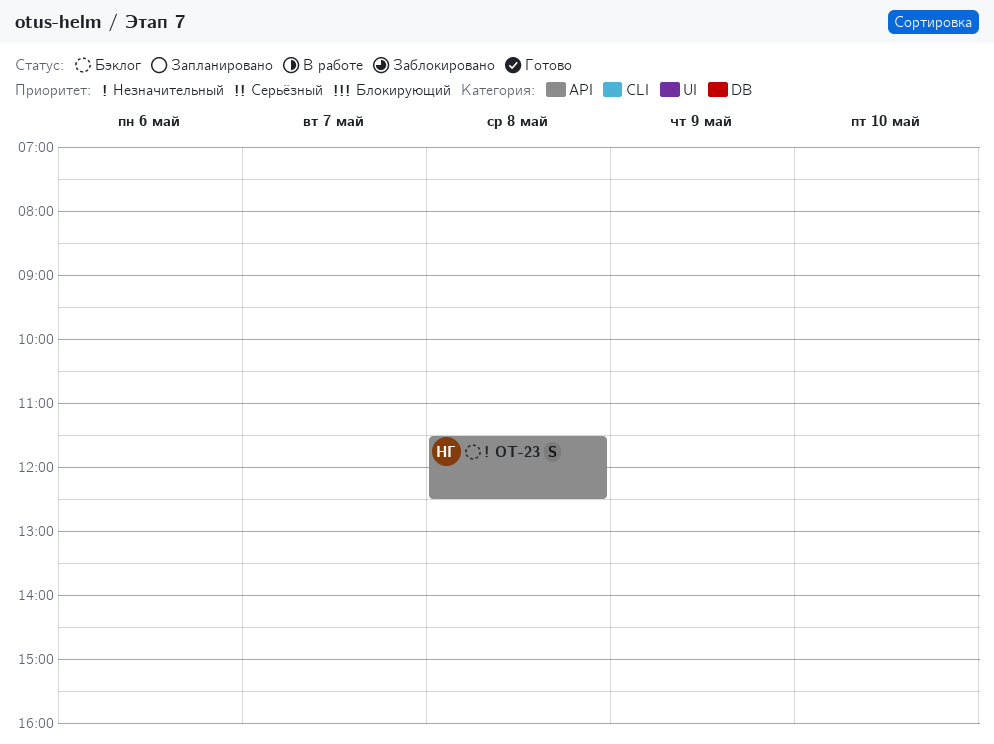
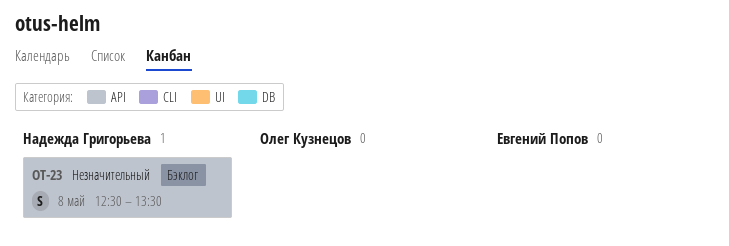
OT-23, begins: 11:30 -> 12:30
OT-23, ends: 12:30 -> 13:30

